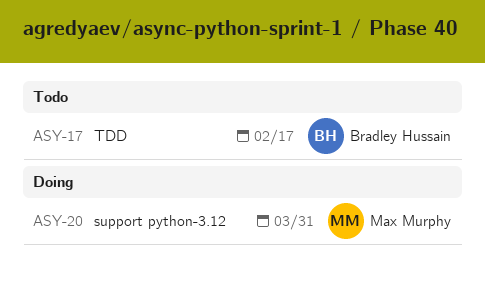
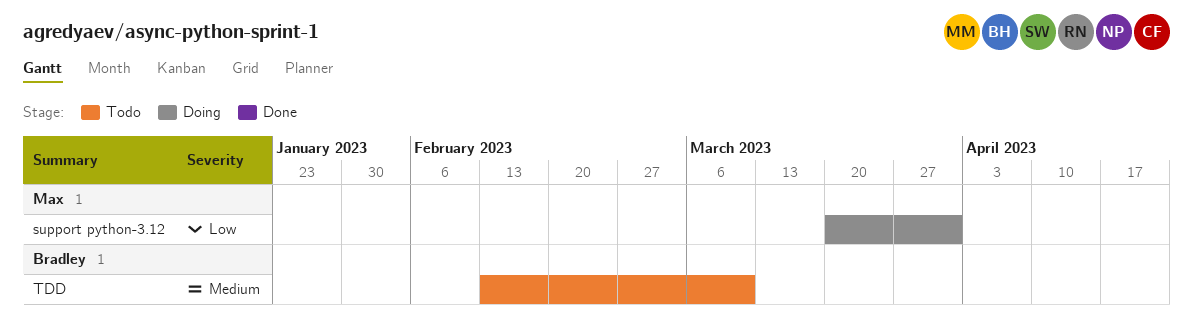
TDD, due: Feb 17 -> Mar 10

